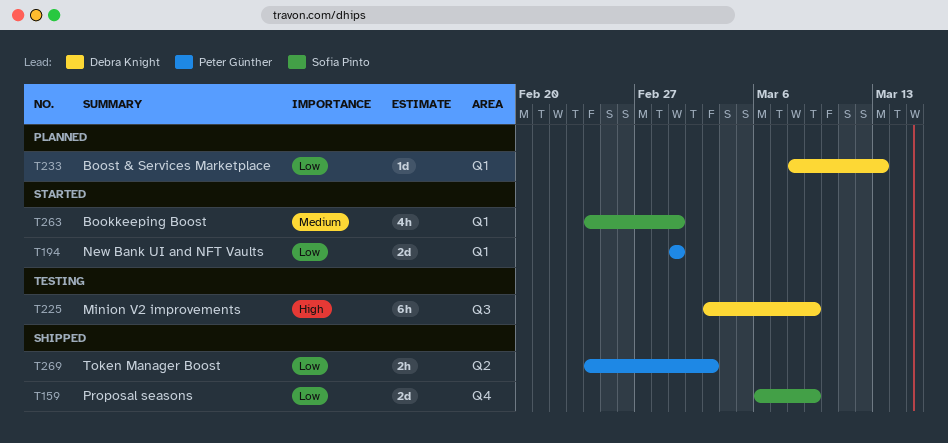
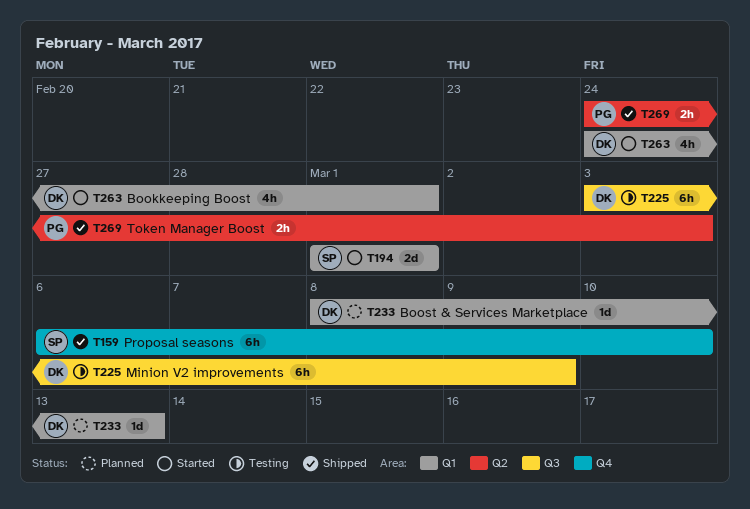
T159, estimate: 2d -> 6h
T159, due: Mar 9 -> Mar 10
T194, owner: Peter Günther -> Sofia Pinto
T263, owner: Sofia Pinto -> Debra Knight

